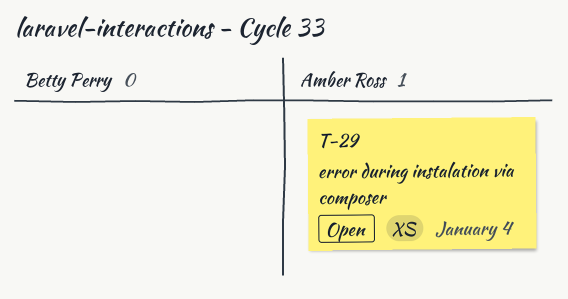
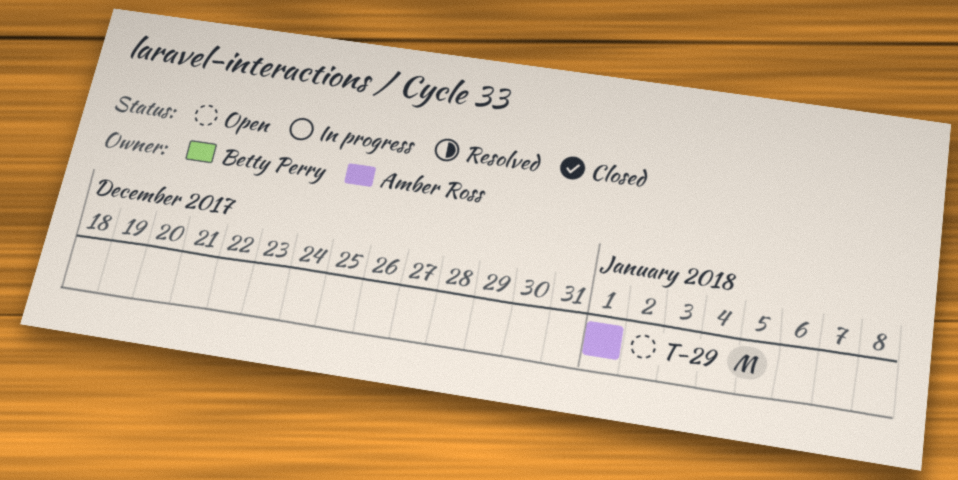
T-29, estimate: XS -> M
T-29, due: Jan 4 -> Jan 1

